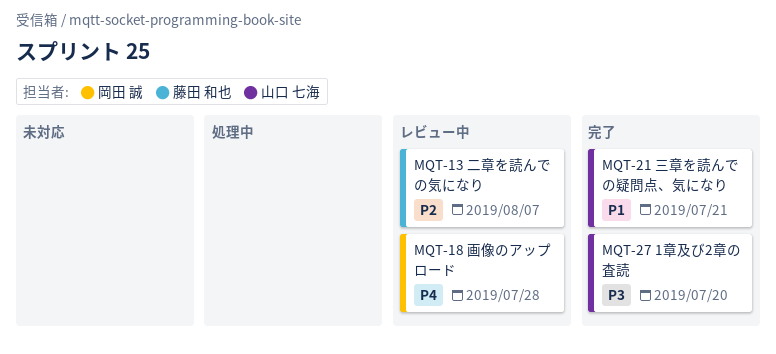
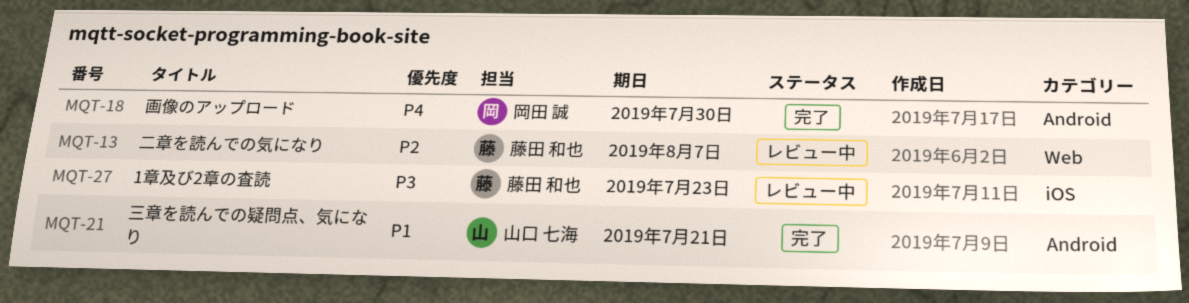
MQT-18, status: レビュー中 -> 完了
MQT-18, due: Jul 28 -> Jul 30
MQT-27, status: 完了 -> レビュー中
MQT-27, owner: 山口 七海 -> 藤田 和也
MQT-27, due: Jul 20 -> Jul 23

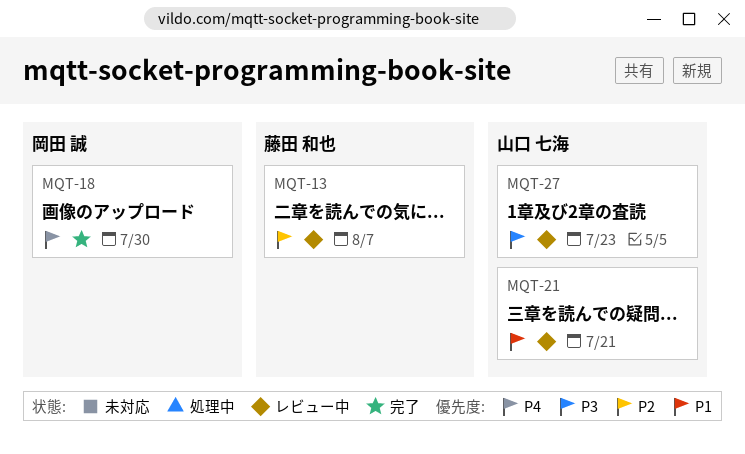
MQT-21, status: 完了 -> レビュー中
MQT-27, owner: 藤田 和也 -> 山口 七海

